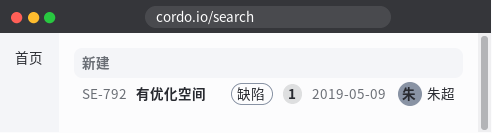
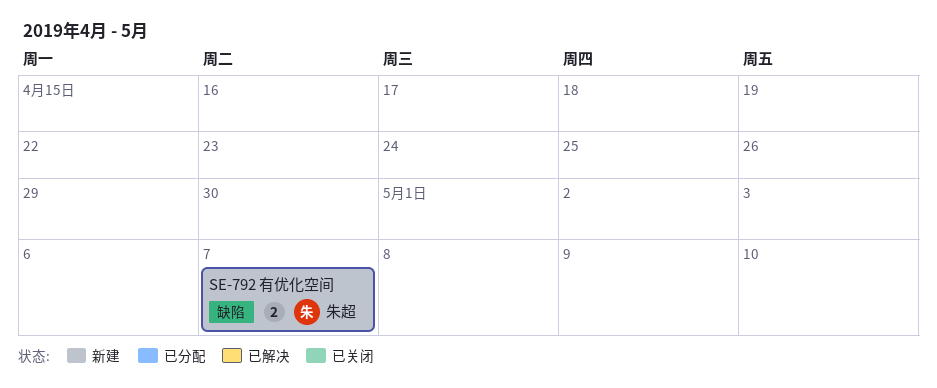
SE-792, estimate: 1 -> 2
SE-792, due: May 9 -> May 7

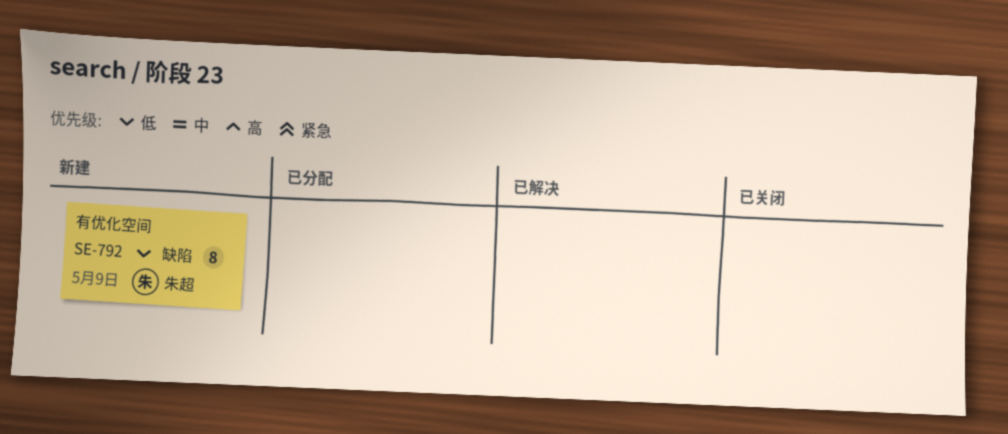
SE-792, estimate: 2 -> 8
SE-792, due: May 7 -> May 9

